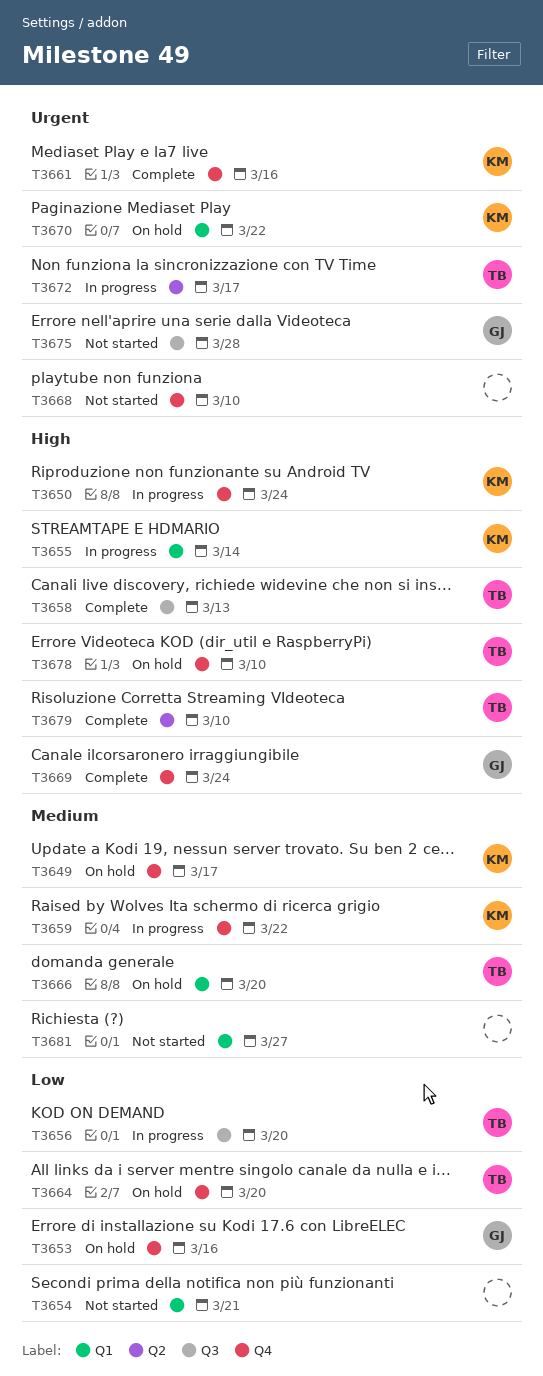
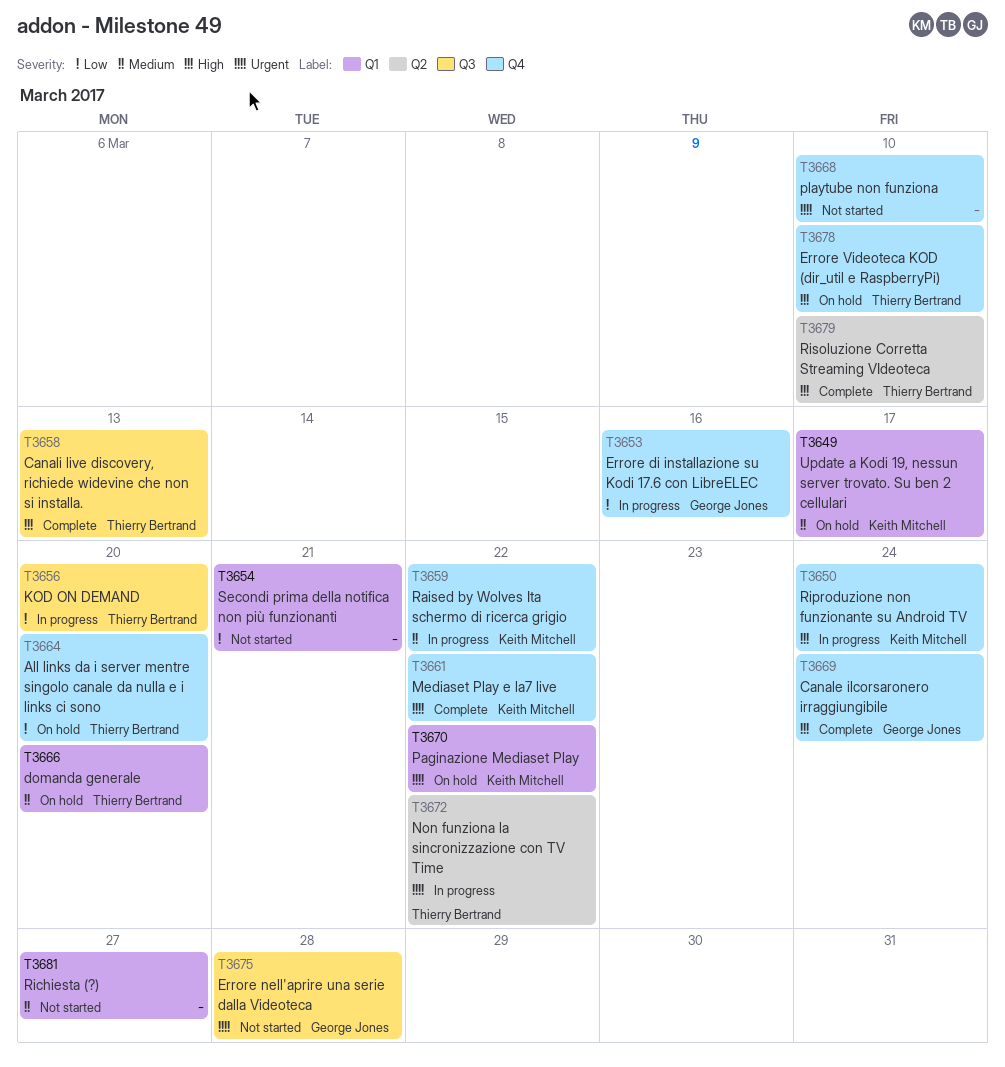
T3649, label: Q4 -> Q1
T3653, status: On hold -> In progress
T3655: present -> none
T3661, due: Mar 16 -> Mar 22
T3672, due: Mar 17 -> Mar 22

